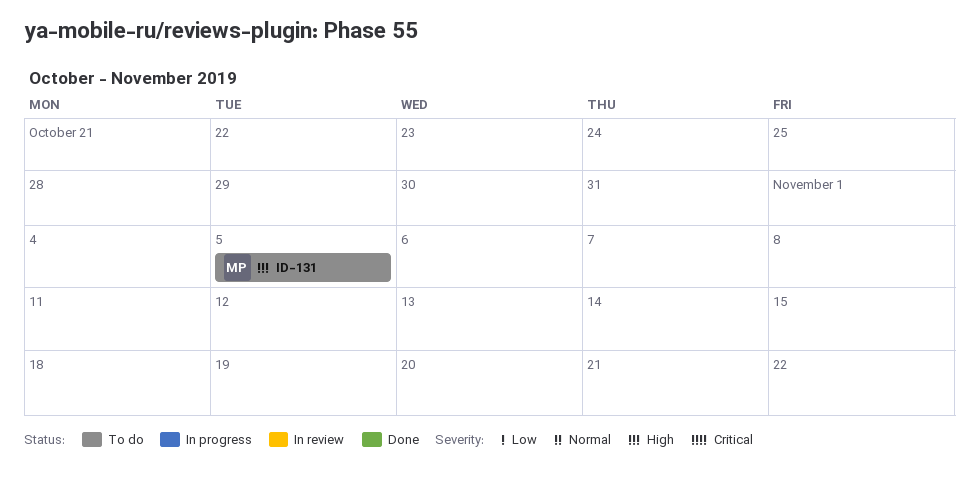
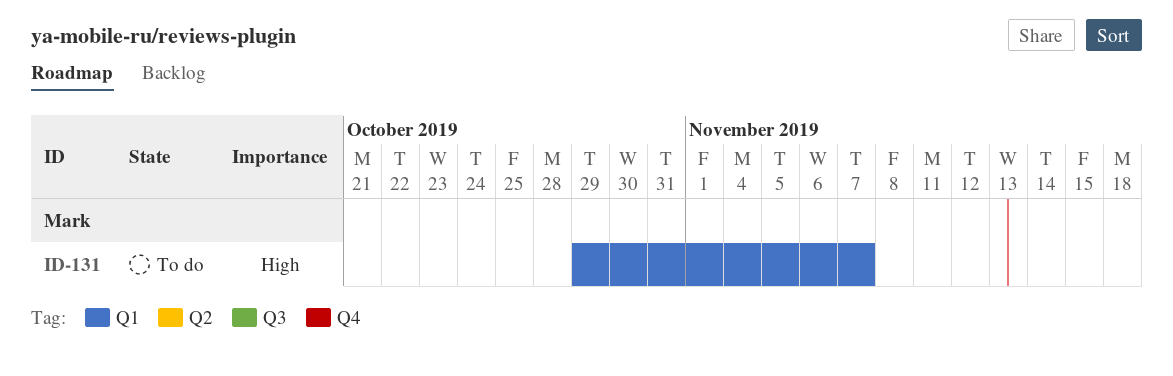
ID-131, start: Nov 5 -> Oct 29
ID-131, due: Nov 5 -> Nov 7

